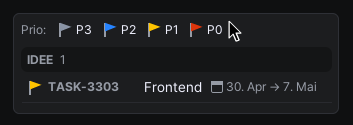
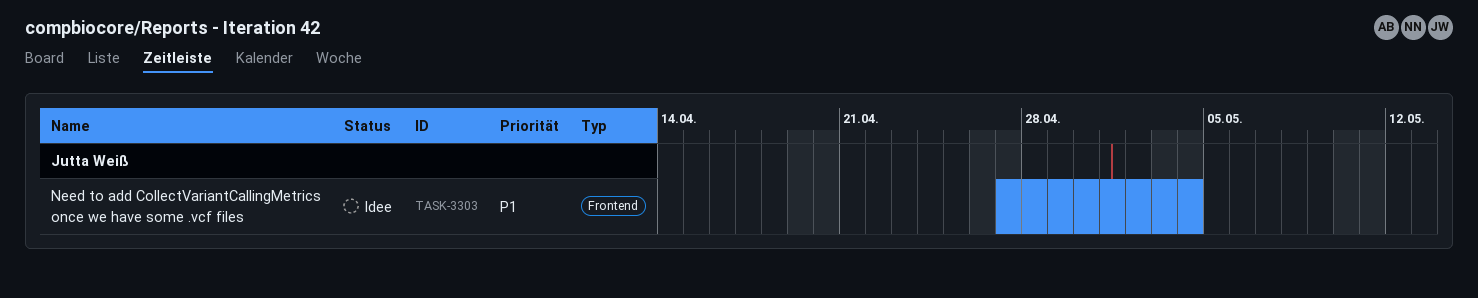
TASK-3303, start: Apr 30 -> Apr 27
TASK-3303, due: May 7 -> May 4

